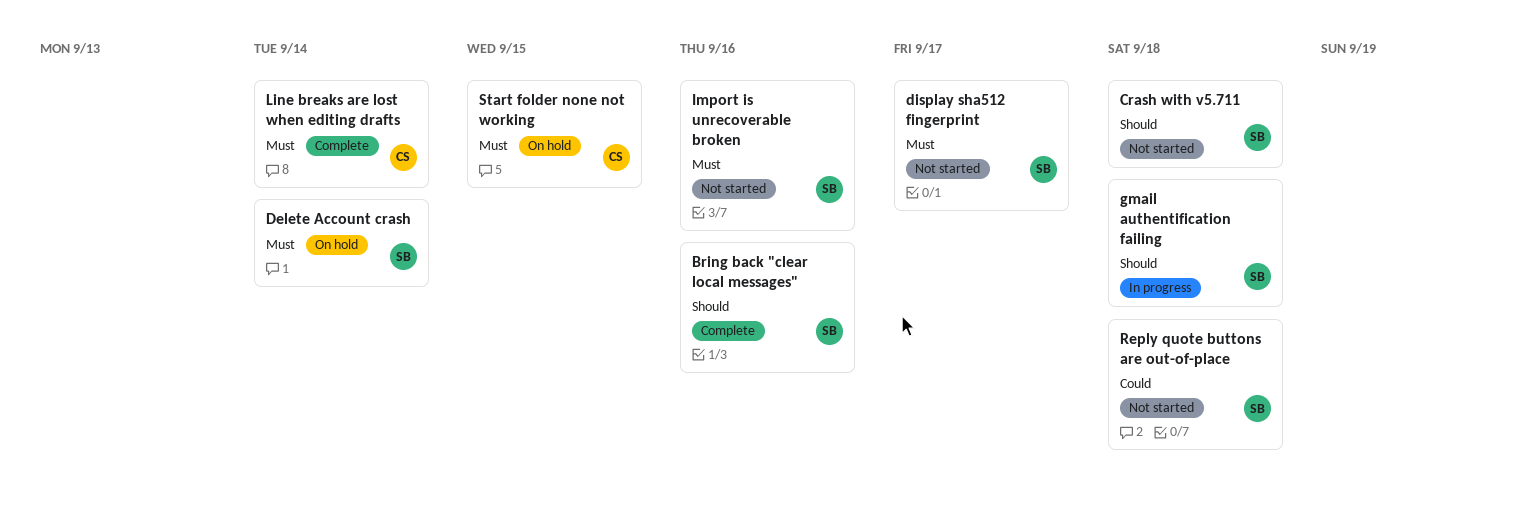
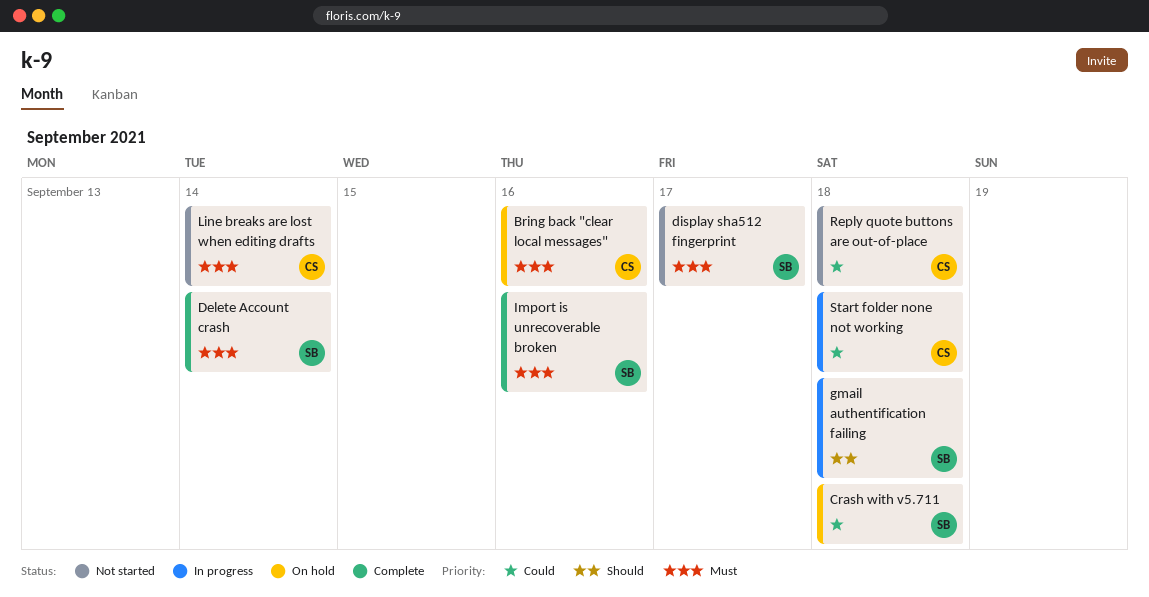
Bring back "clear local messages", status: Complete -> On hold
Bring back "clear local messages", owner: SB -> CS
Bring back "clear local messages", priority: Should -> Must
Crash with v5.711, status: Not started -> On hold
Crash with v5.711, priority: Should -> Could
Delete Account crash, status: On hold -> Complete
Import is unrecoverable broken, status: Not started -> Complete
Line breaks are lost when editing drafts, status: Complete -> Not started
Reply quote buttons are out-of-place, owner: SB -> CS
Start folder none not working, status: On hold -> In progress
Start folder none not working, priority: Must -> Could
Start folder none not working, due: Sep 15 -> Sep 18

